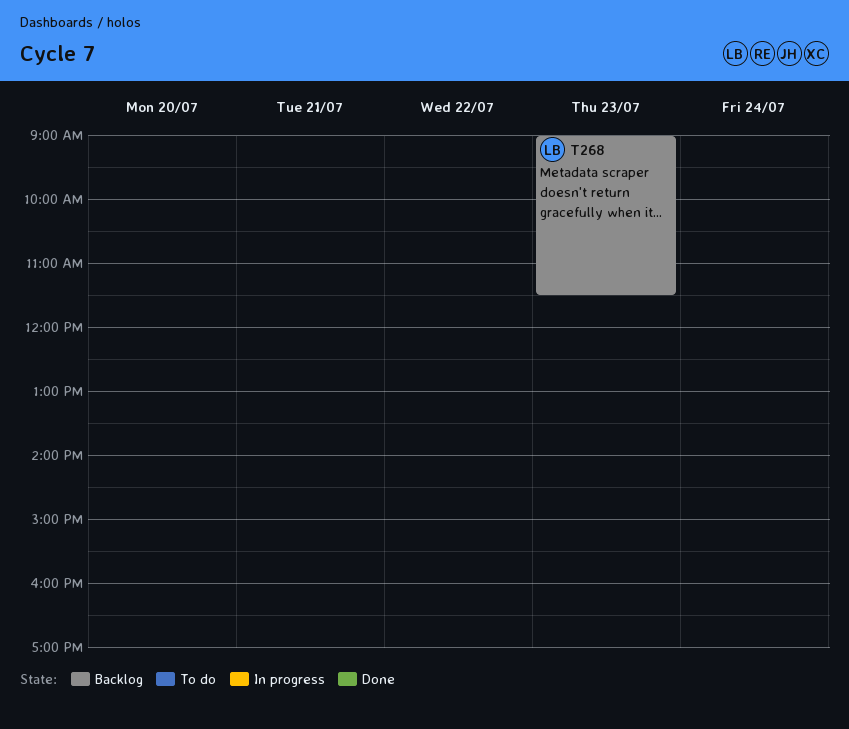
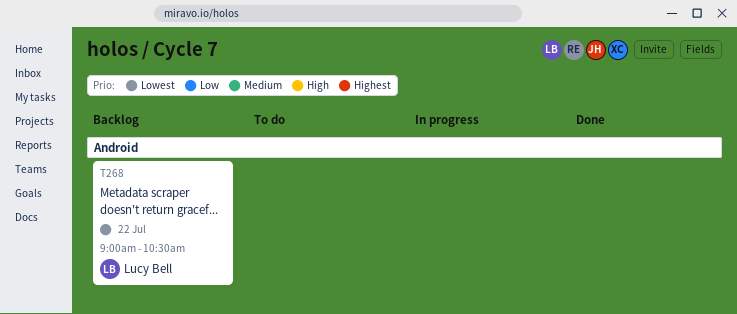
T268, day: Jul 23 -> Jul 22
T268, ends: 11:30 -> 10:30

